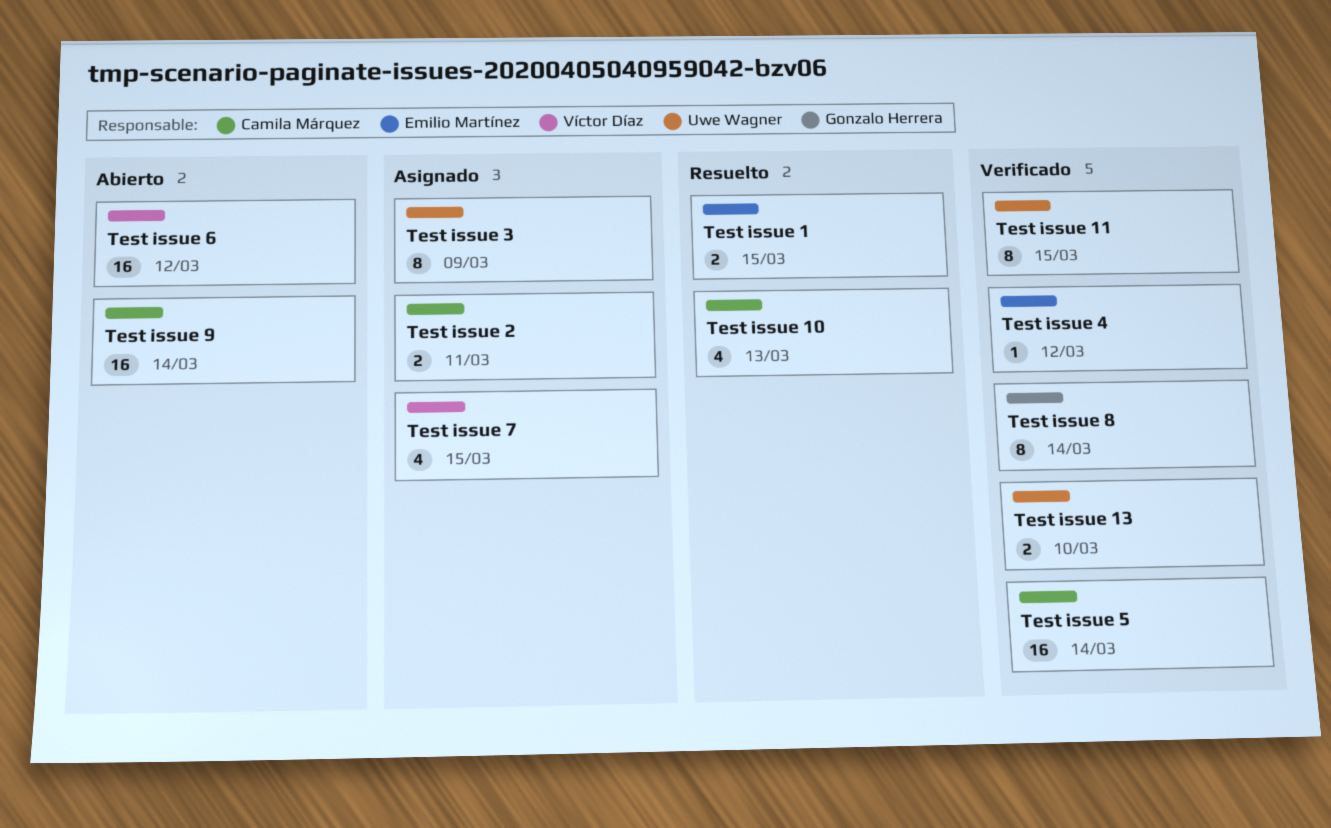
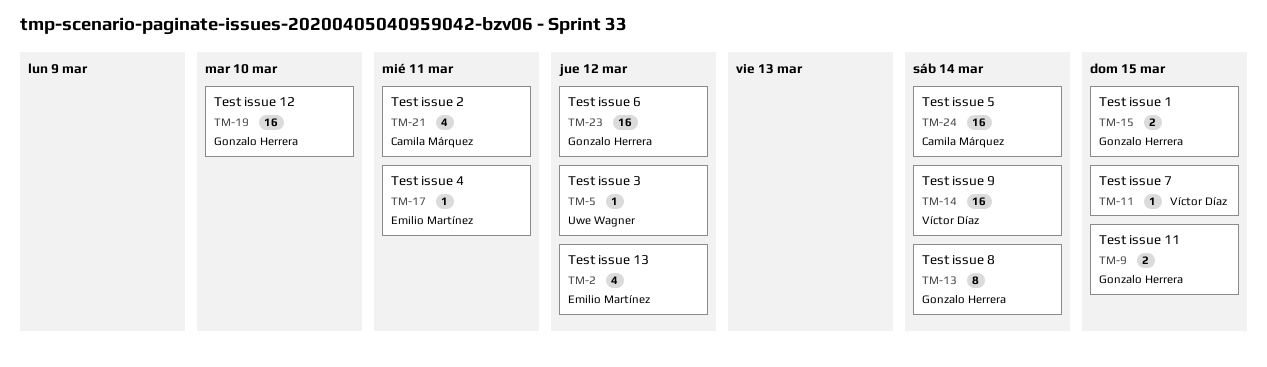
Test issue 1, owner: Emilio Martínez -> Gonzalo Herrera
Test issue 10: present -> none
Test issue 11, owner: Uwe Wagner -> Gonzalo Herrera
Test issue 11, estimate: 8 -> 2
Test issue 12: none -> present
Test issue 13, owner: Uwe Wagner -> Emilio Martínez
Test issue 13, estimate: 2 -> 4
Test issue 13, due: Mar 10 -> Mar 12
Test issue 2, estimate: 2 -> 4
Test issue 3, estimate: 8 -> 1
Test issue 3, due: Mar 9 -> Mar 12
Test issue 4, due: Mar 12 -> Mar 11
Test issue 6, owner: Víctor Díaz -> Gonzalo Herrera
Test issue 7, estimate: 4 -> 1
Test issue 9, owner: Camila Márquez -> Víctor Díaz

